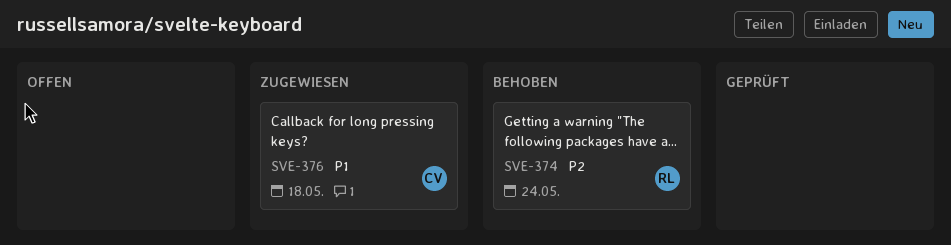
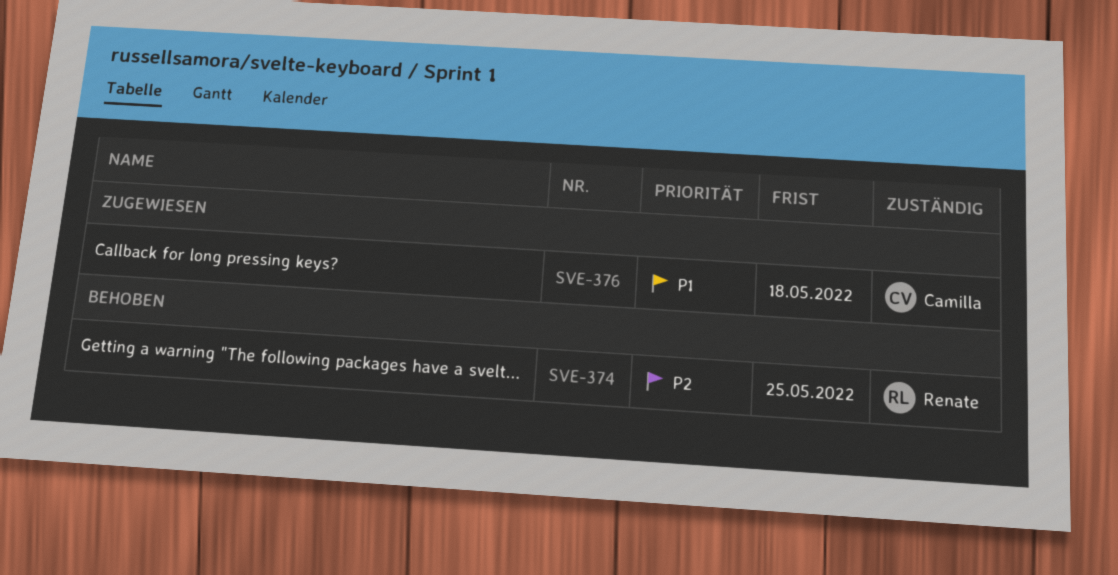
SVE-374, due: May 24 -> May 25

